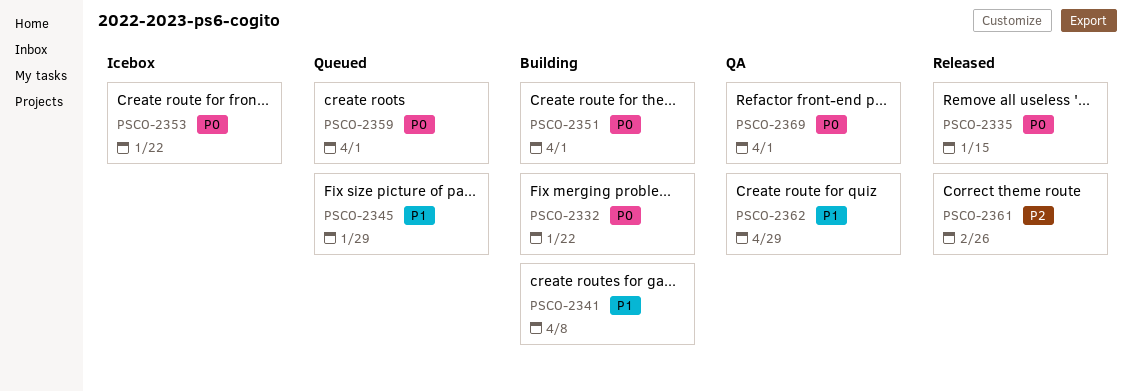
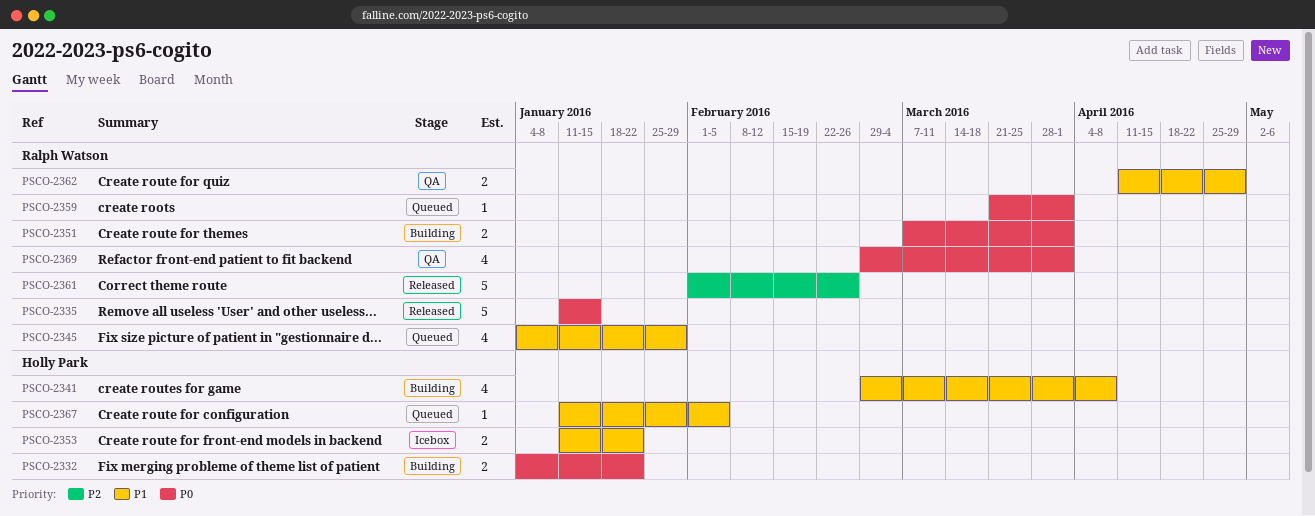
PSCO-2353, priority: P0 -> P1
PSCO-2367: none -> present

